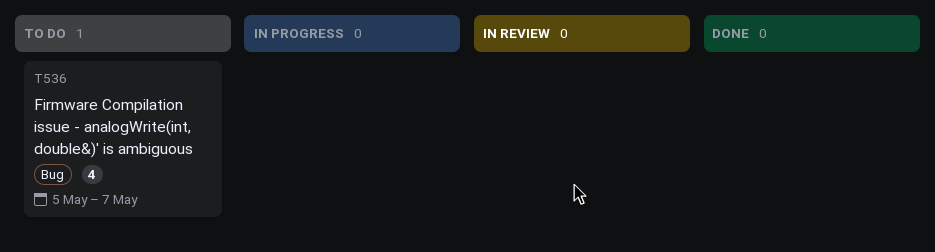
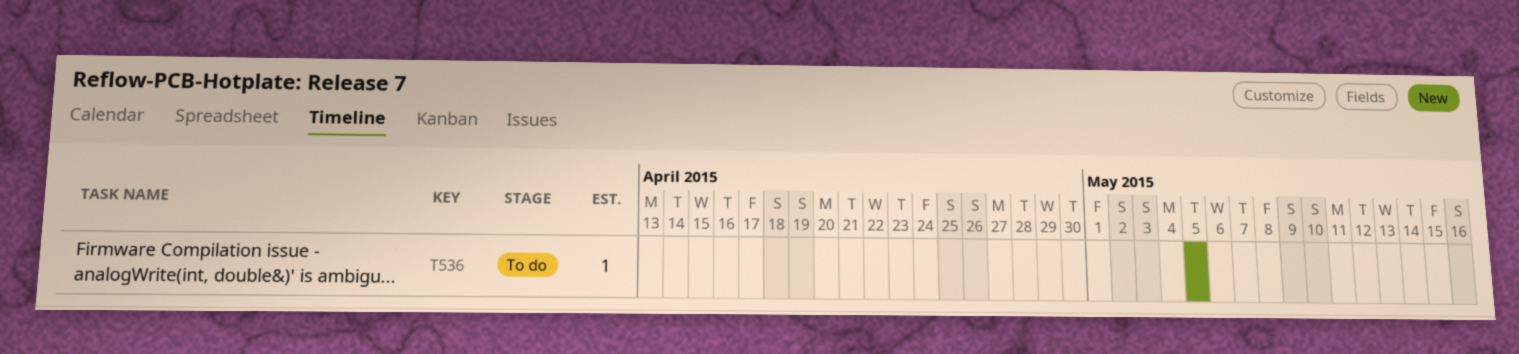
T536, estimate: 4 -> 1
T536, due: May 7 -> May 5

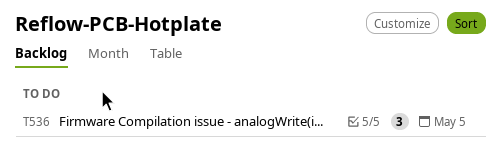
T536, estimate: 1 -> 3

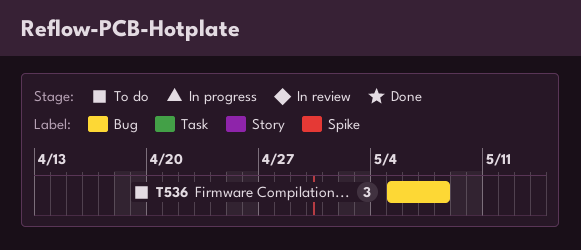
T536, due: May 5 -> May 8

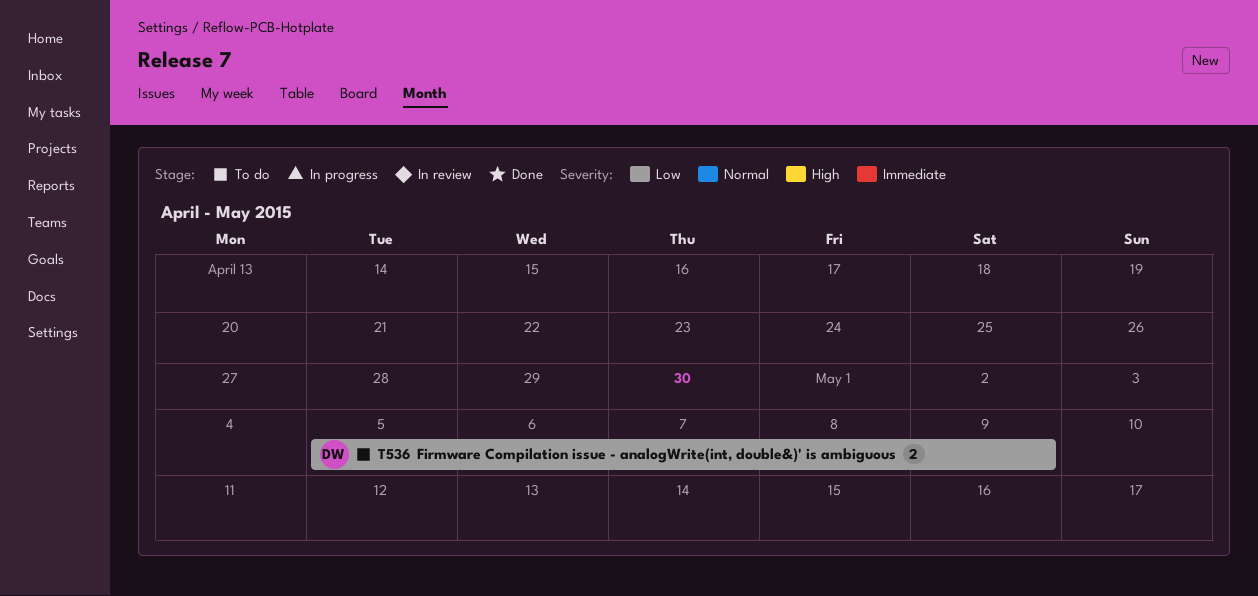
T536, estimate: 3 -> 2
T536, due: May 8 -> May 9

